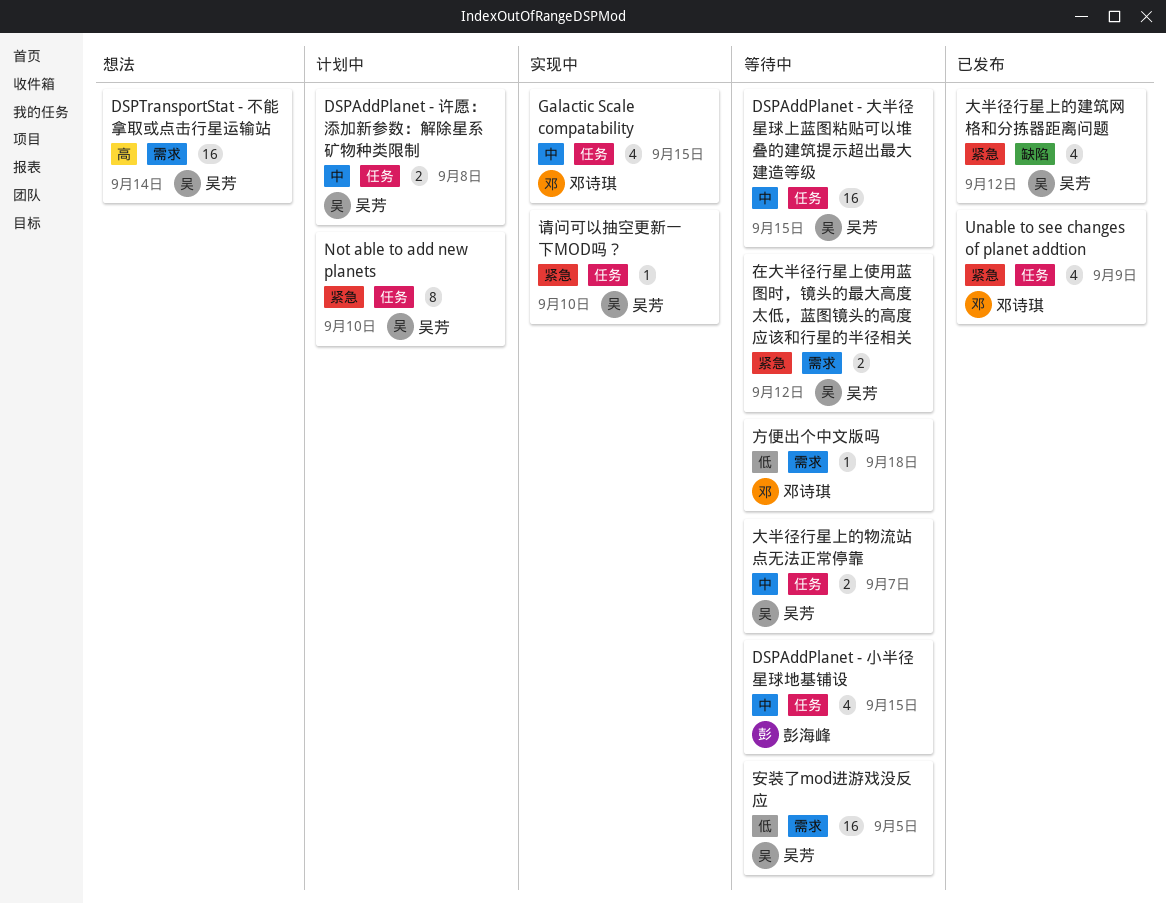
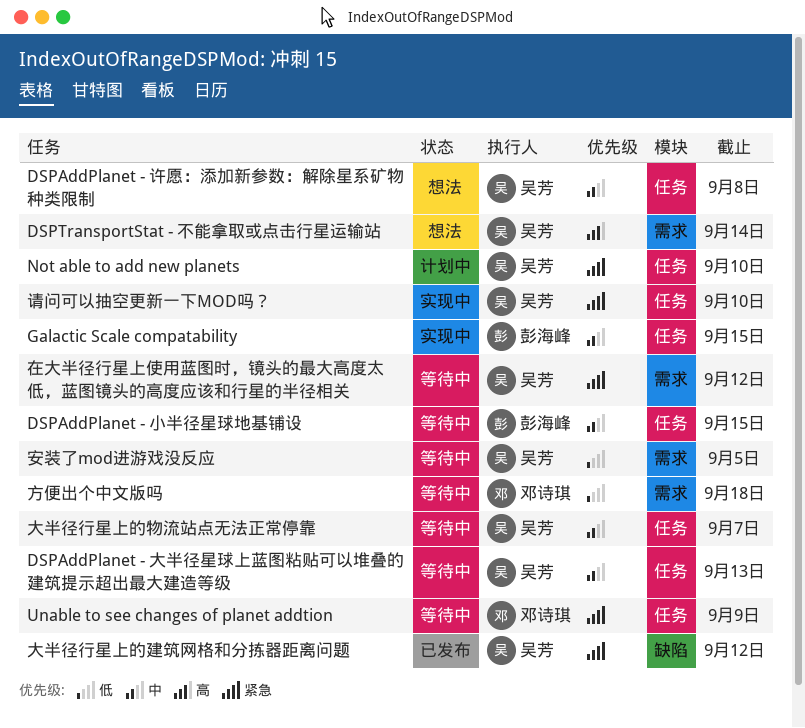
DSPAddPlanet - 大半径星球上蓝图粘贴可以堆叠的建筑提示超出最大建造等级, due: Sep 15 -> Sep 13
DSPAddPlanet - 许愿：添加新参数：解除星系矿物种类限制, status: 计划中 -> 想法
Galactic Scale compatability, owner: 邓诗琪 -> 彭海峰
Unable to see changes of planet addtion, status: 已发布 -> 等待中

